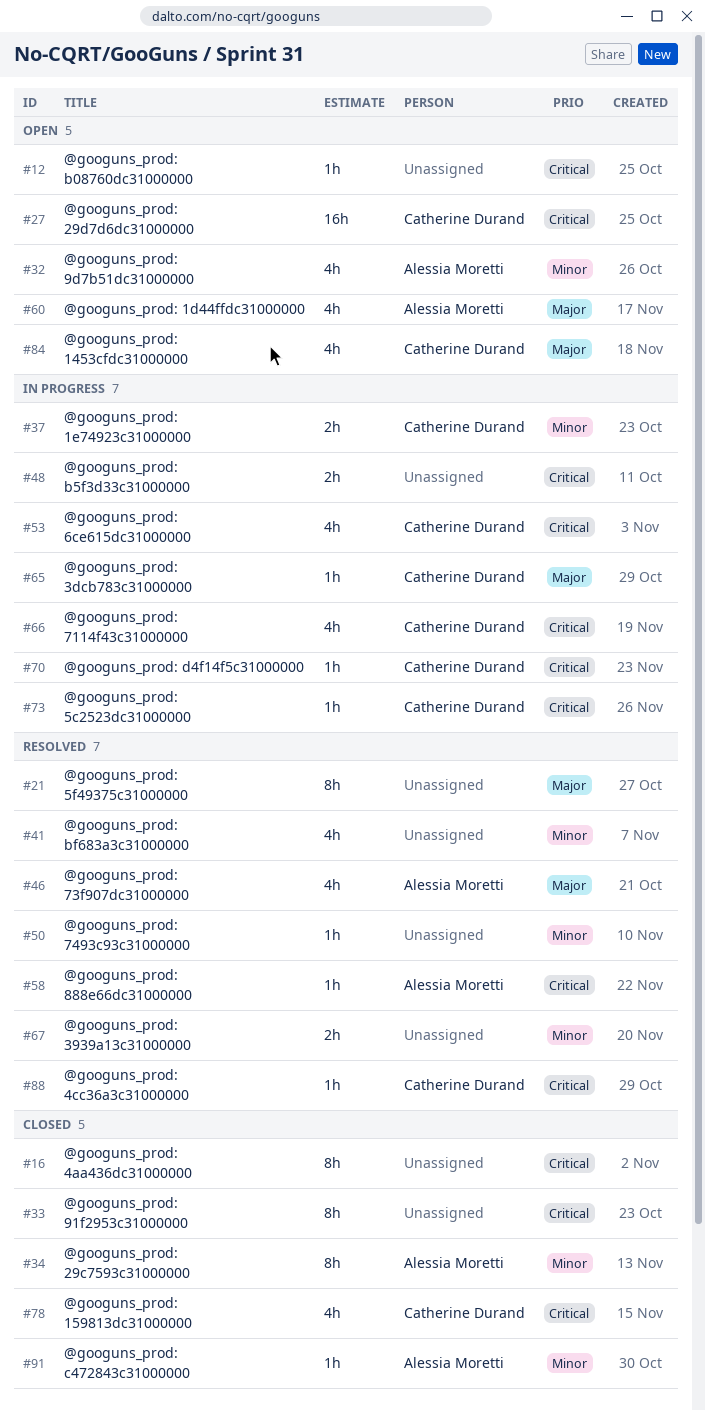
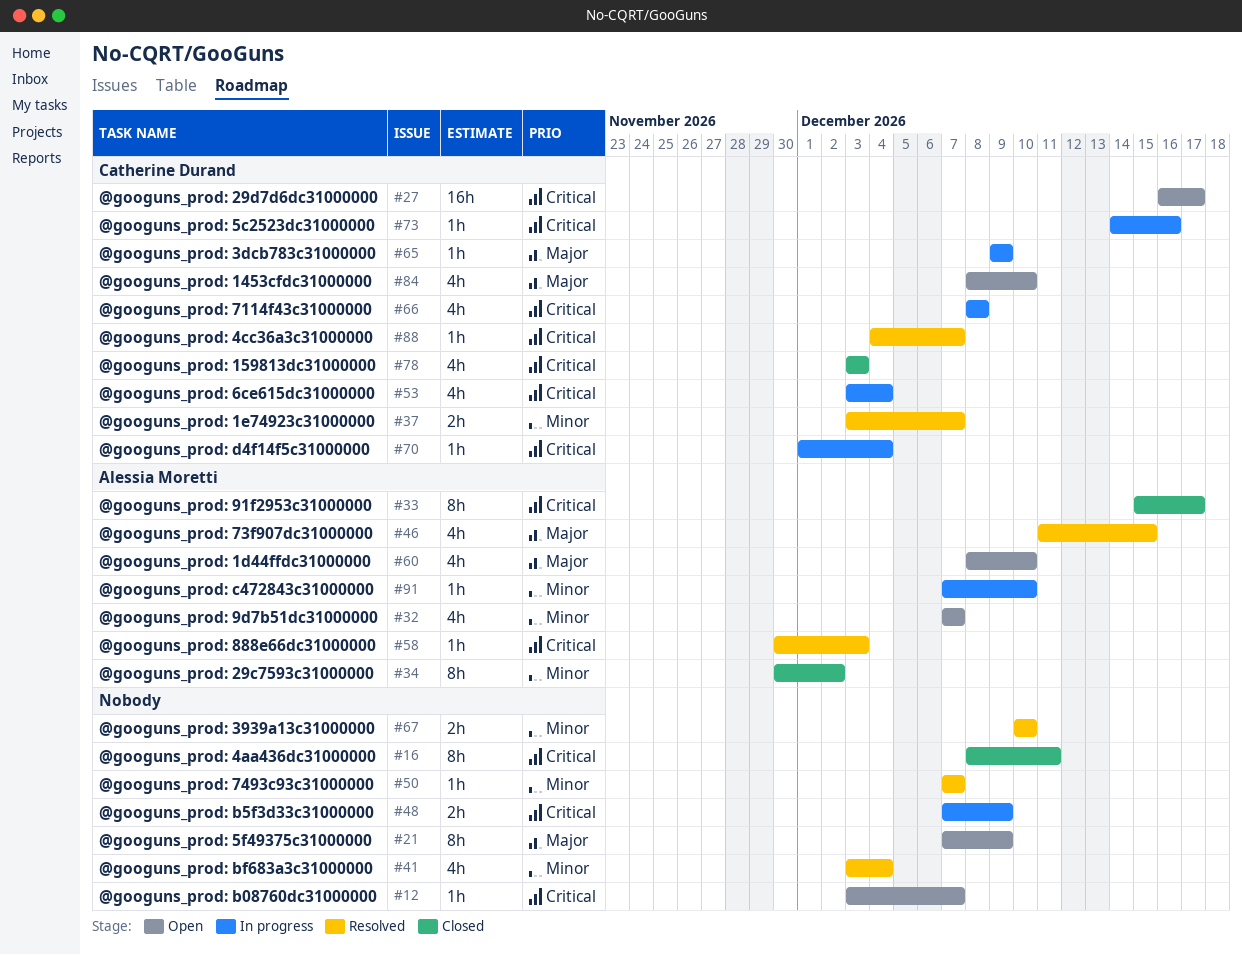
#21, status: Resolved -> Open
#33, owner: none -> Alessia Moretti
#37, status: In progress -> Resolved
#91, status: Closed -> In progress

